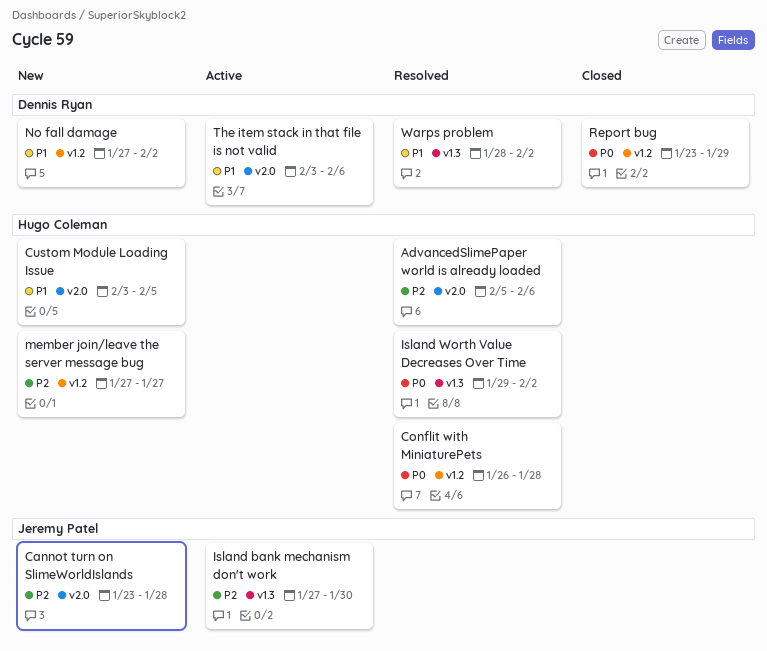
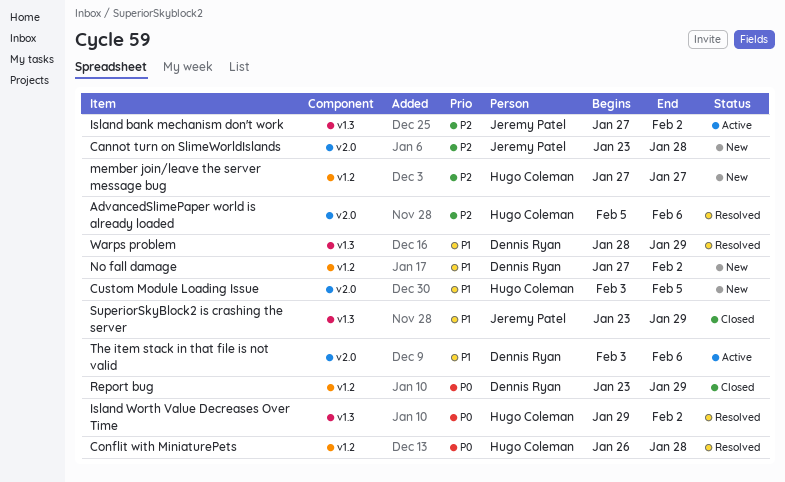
Island bank mechanism don't work, due: Jan 30 -> Feb 2
SuperiorSkyBlock2 is crashing the server: none -> present
Warps problem, due: Feb 2 -> Jan 29

